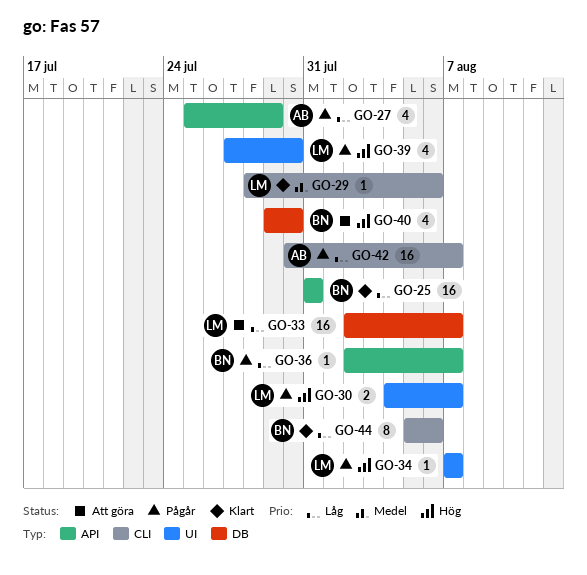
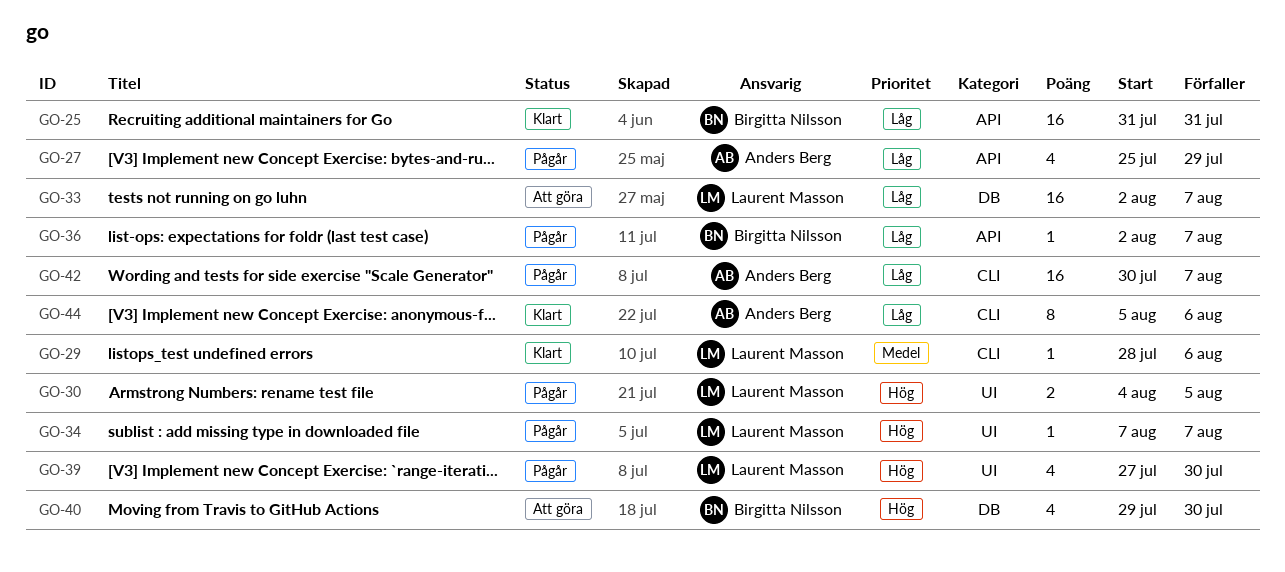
GO-30, due: Aug 7 -> Aug 5
GO-44, owner: Birgitta Nilsson -> Anders Berg

